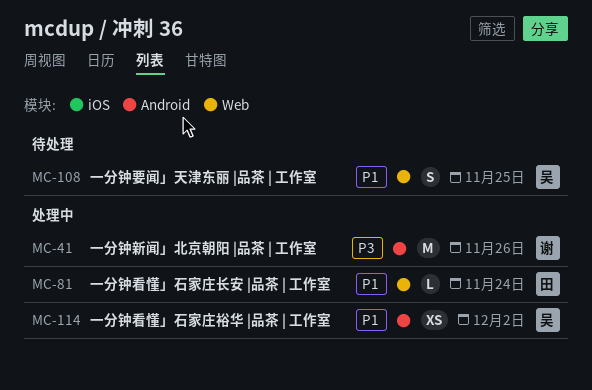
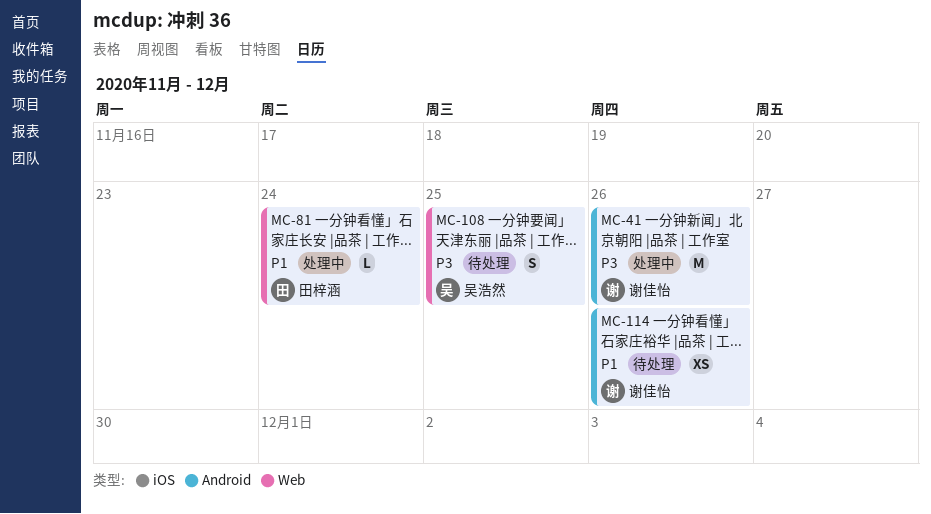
MC-108, priority: P1 -> P3
MC-114, status: 处理中 -> 待处理
MC-114, owner: 吴浩然 -> 谢佳怡
MC-114, due: Dec 2 -> Nov 26

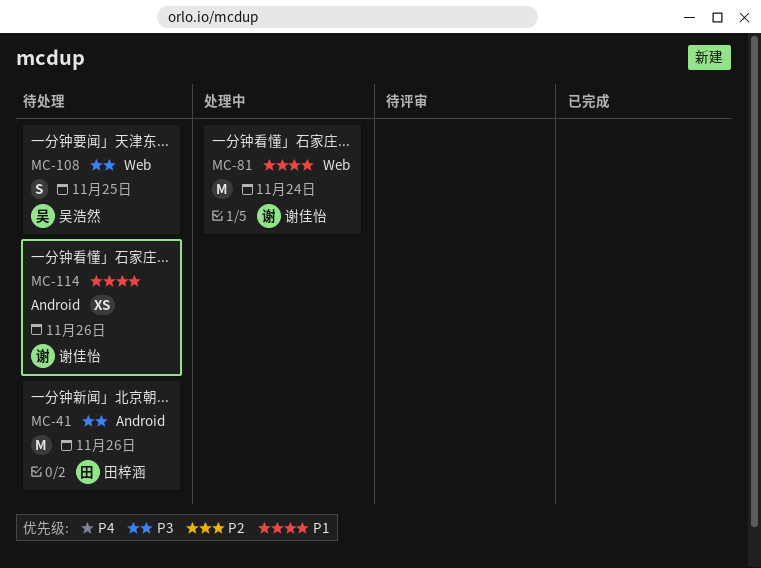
MC-41, status: 处理中 -> 待处理
MC-41, owner: 谢佳怡 -> 田梓涵
MC-81, owner: 田梓涵 -> 谢佳怡
MC-81, estimate: L -> M

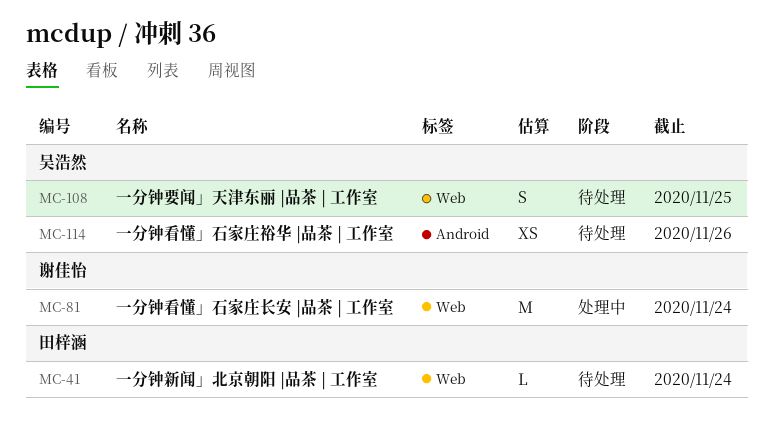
MC-41, label: Android -> Web
MC-41, estimate: M -> L
MC-41, due: Nov 26 -> Nov 24
MC-114, owner: 谢佳怡 -> 吴浩然

